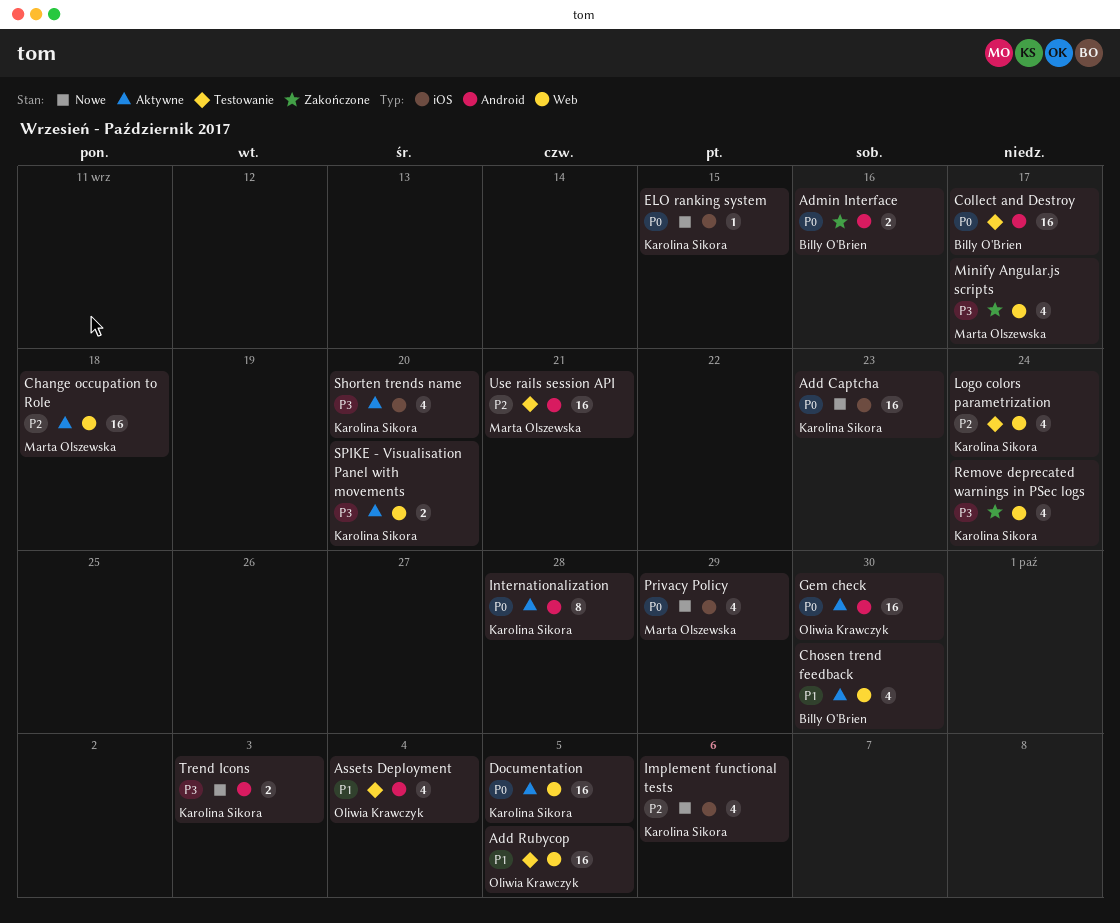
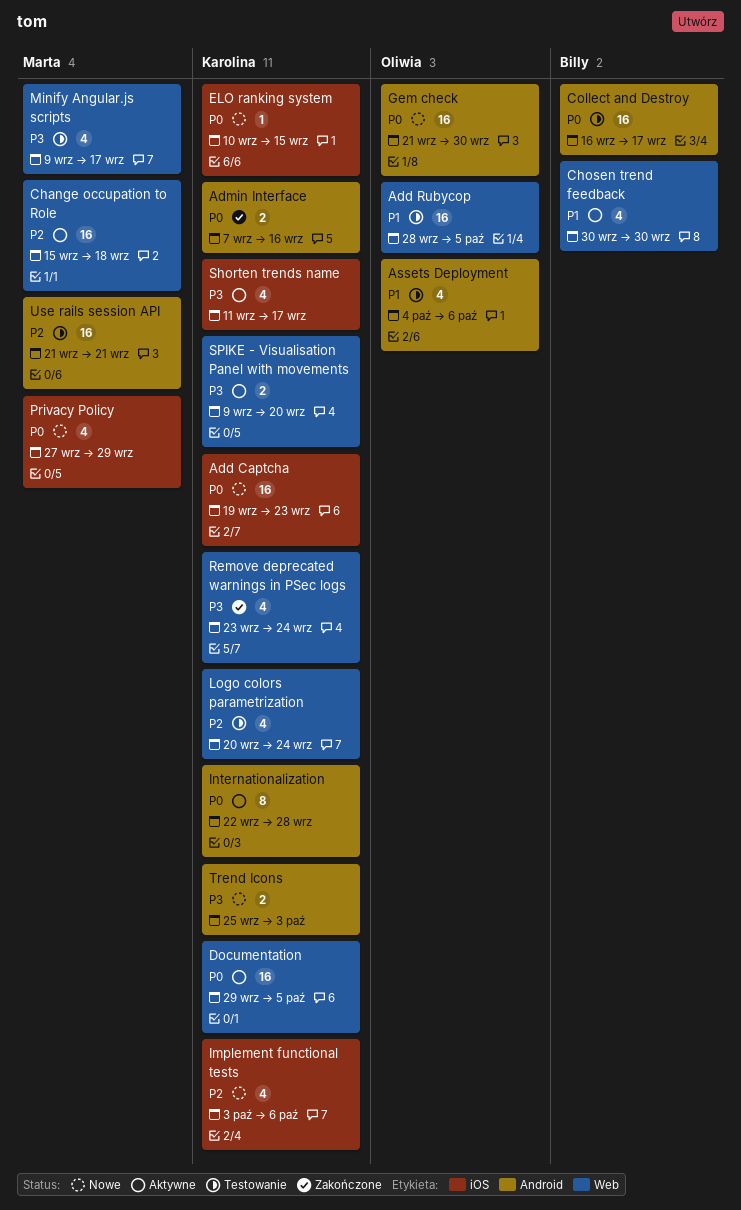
Admin Interface, owner: Billy O'Brien -> Karolina Sikora
Assets Deployment, due: Oct 4 -> Oct 6
Gem check, status: Aktywne -> Nowe
Minify Angular.js scripts, status: Zakończone -> Testowanie
Shorten trends name, due: Sep 20 -> Sep 17

